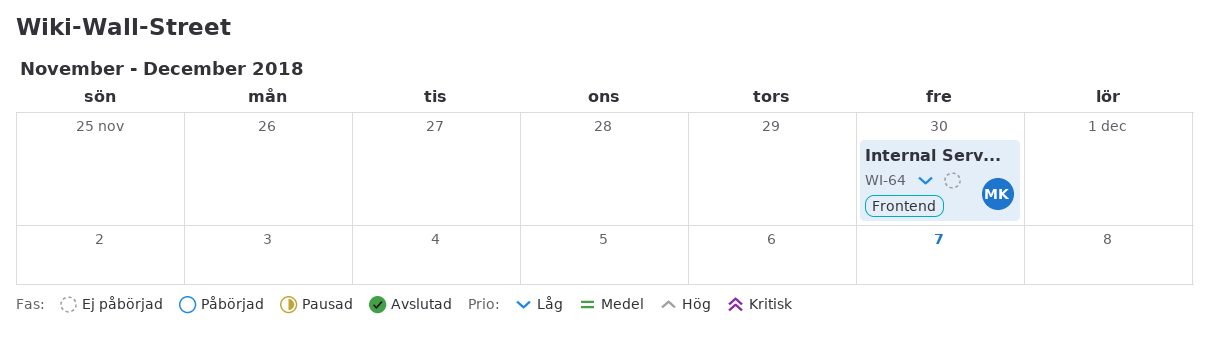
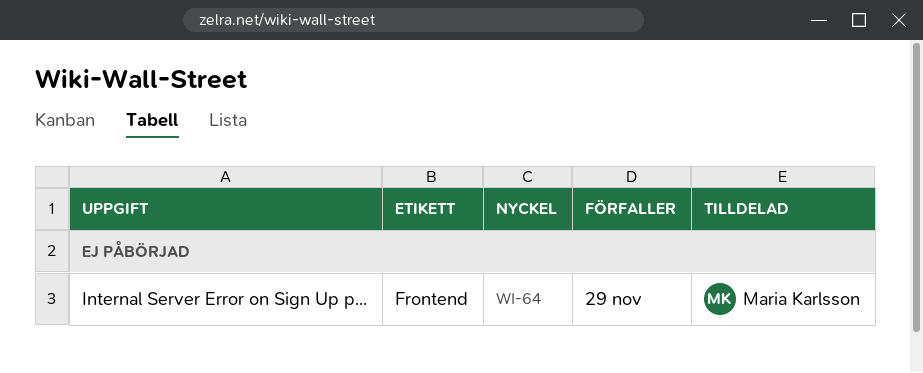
WI-64, due: Nov 30 -> Nov 29

